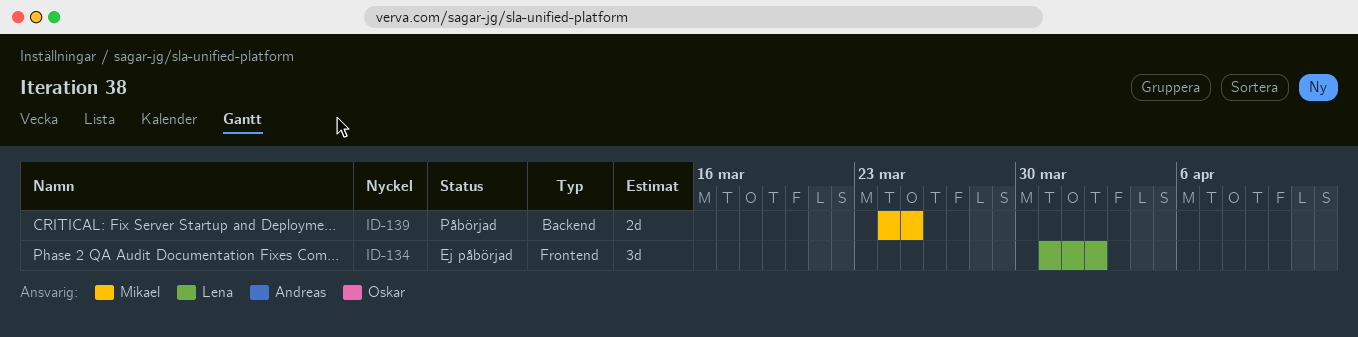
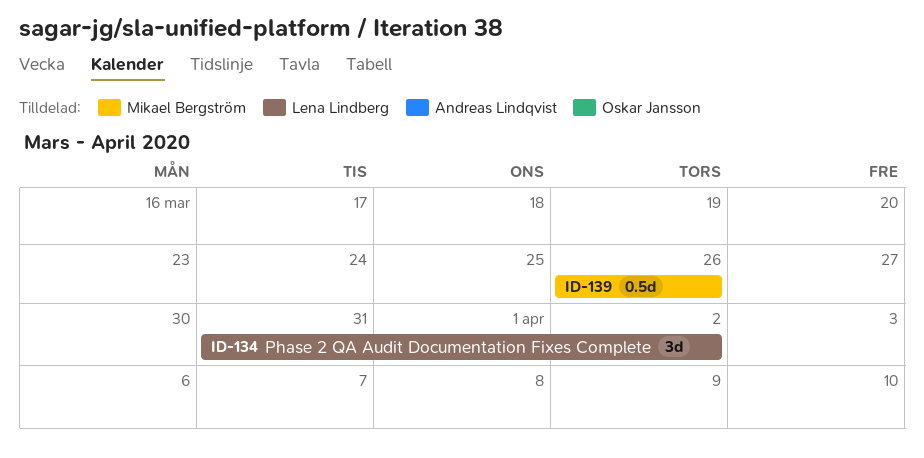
ID-139, estimate: 2d -> 0.5d
ID-139, start: Mar 24 -> Mar 26
ID-139, due: Mar 25 -> Mar 26

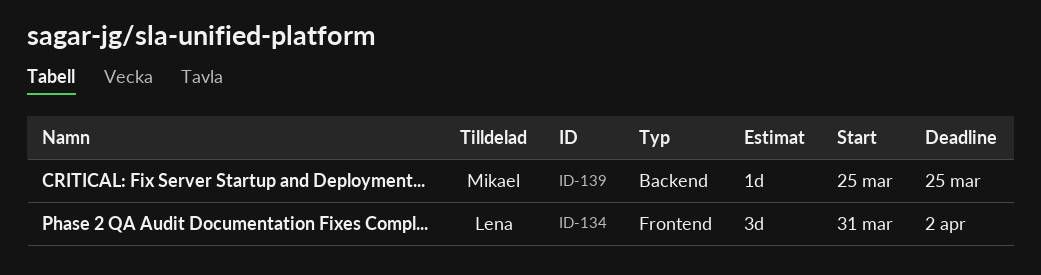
ID-139, estimate: 0.5d -> 1d
ID-139, start: Mar 26 -> Mar 25
ID-139, due: Mar 26 -> Mar 25

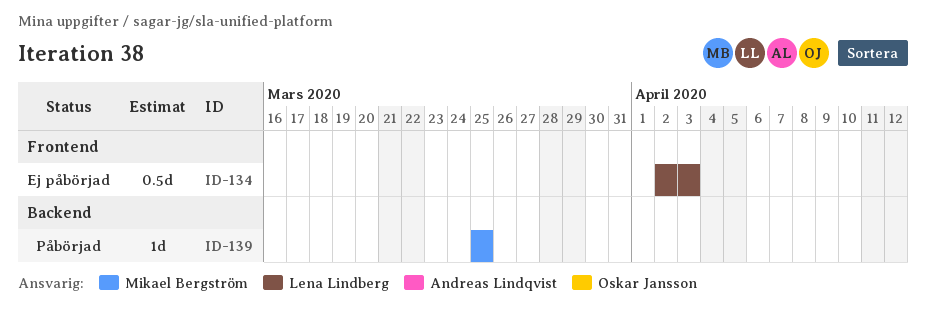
ID-134, estimate: 3d -> 0.5d
ID-134, start: Mar 31 -> Apr 2
ID-134, due: Apr 2 -> Apr 3

